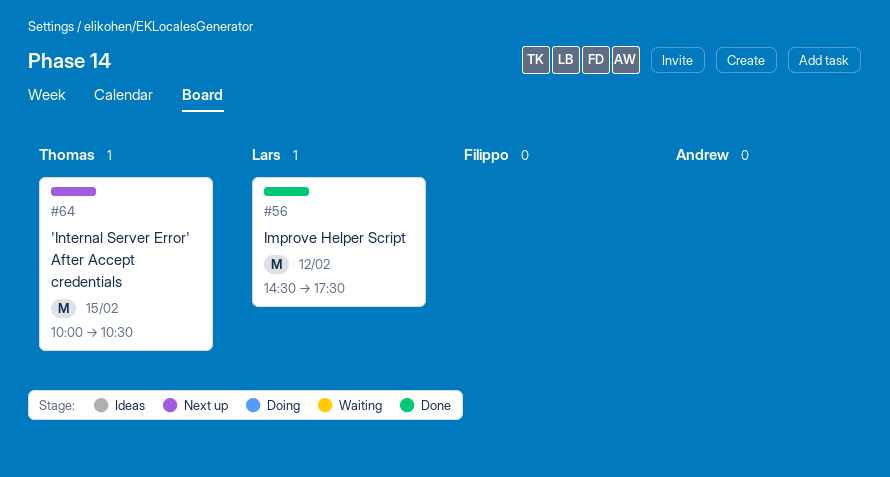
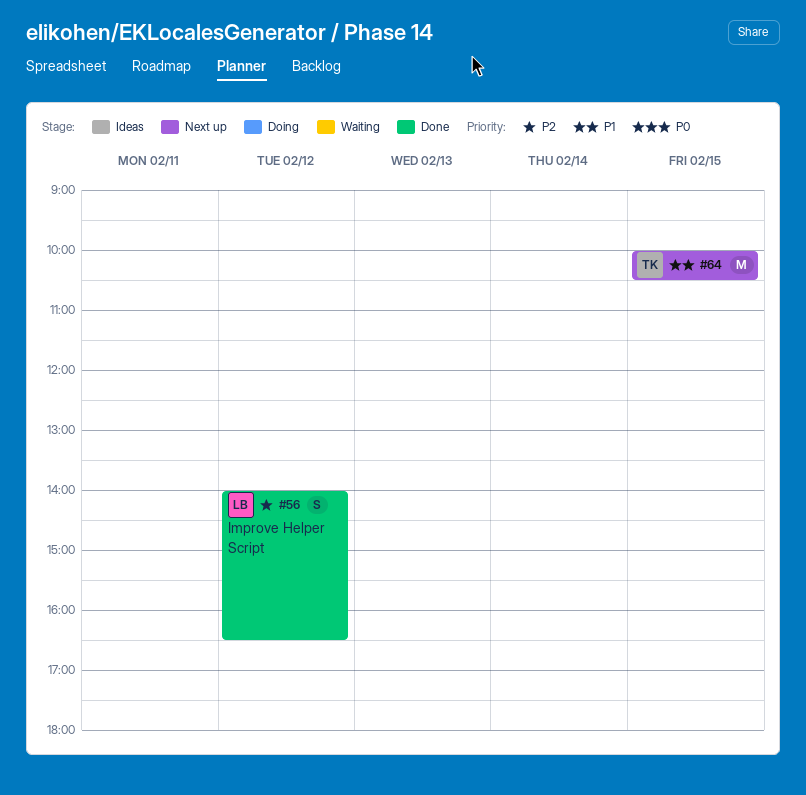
#56, estimate: M -> S
#56, begins: 14:30 -> 14:00
#56, ends: 17:30 -> 16:30

